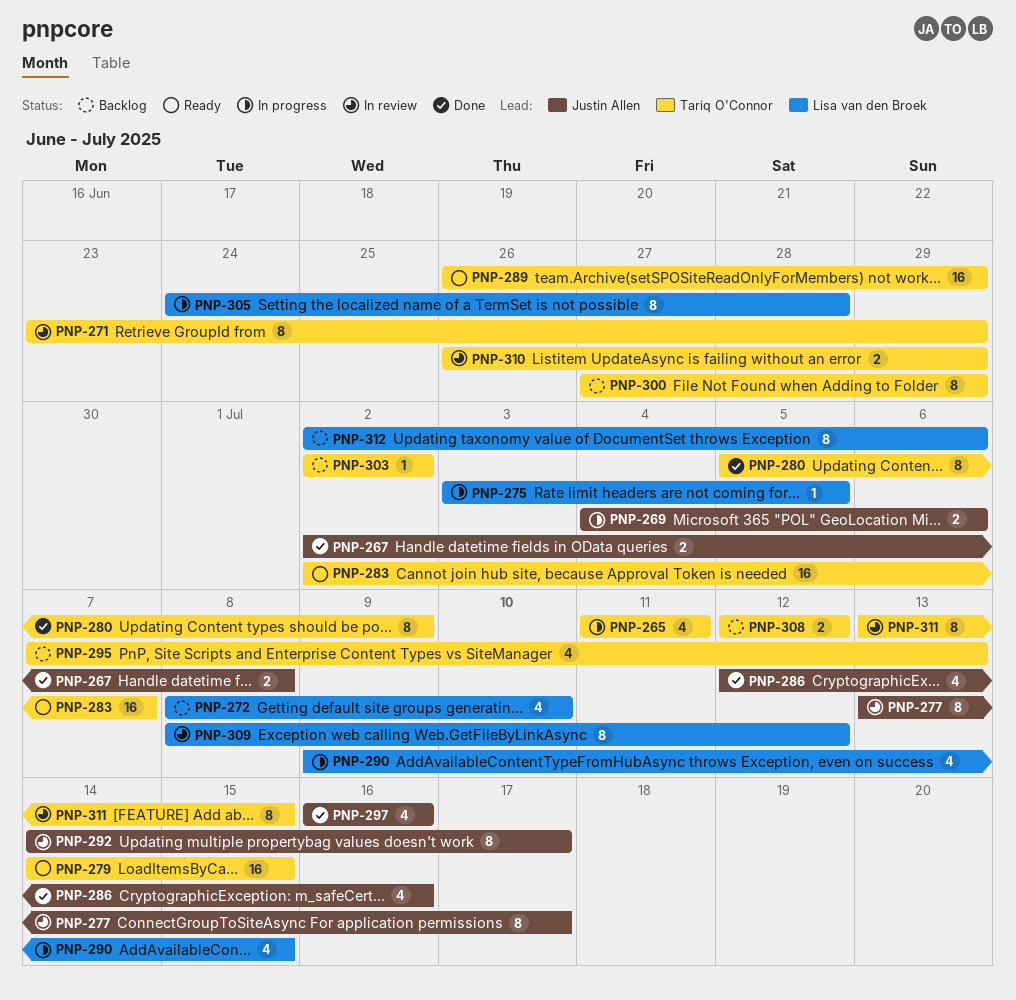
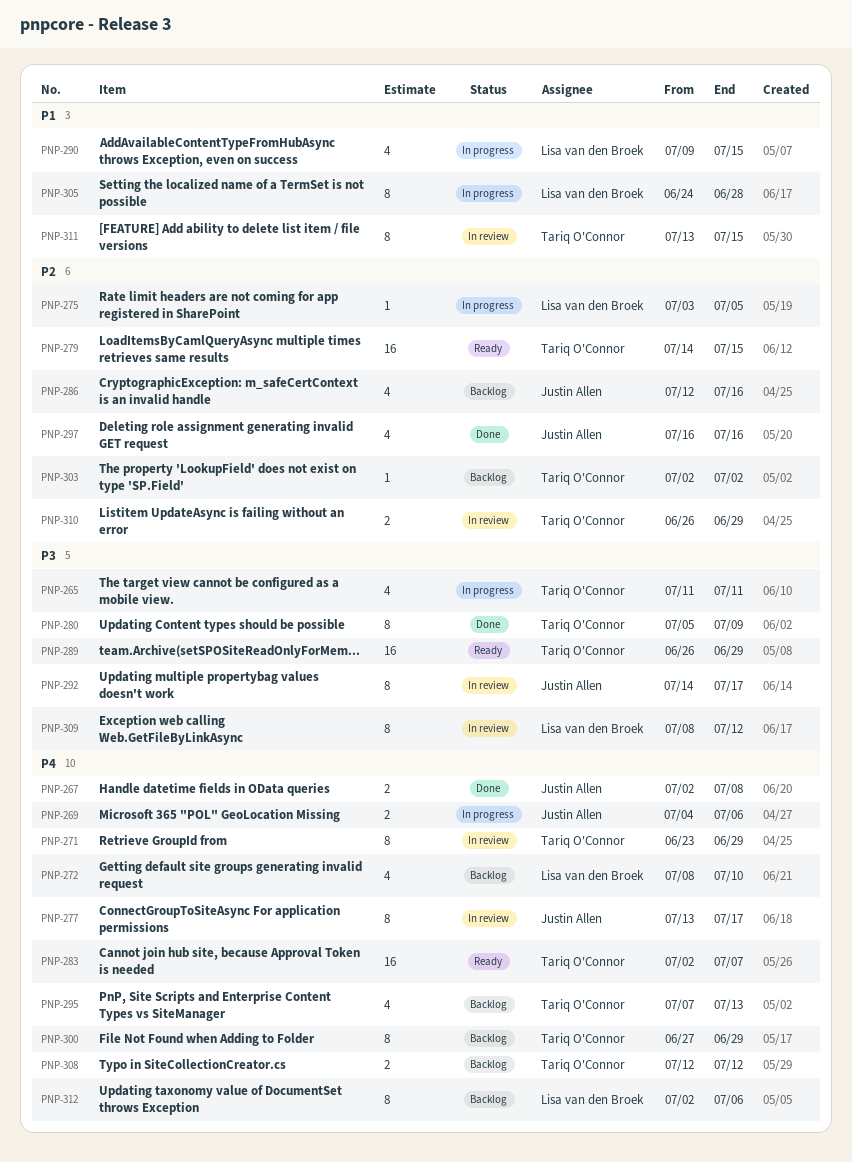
PNP-286, status: Done -> Backlog

